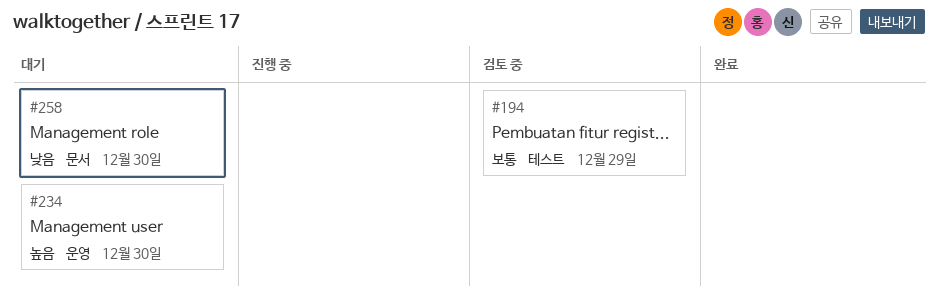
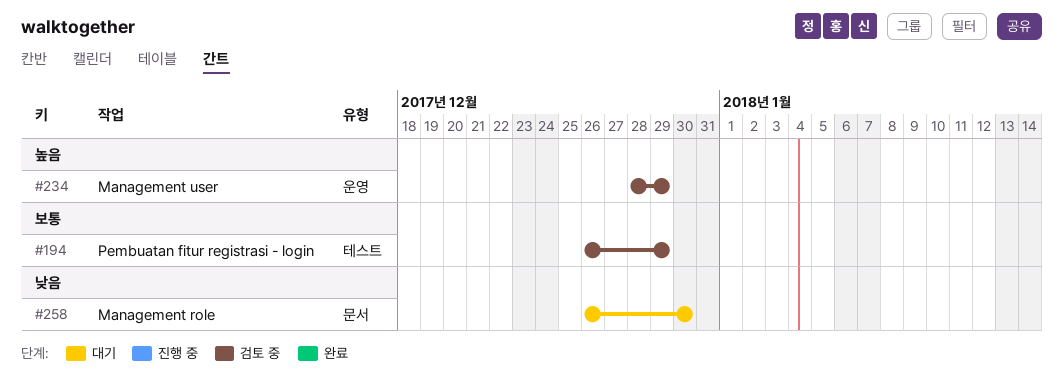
#234, status: 대기 -> 검토 중
#234, due: Dec 30 -> Dec 29

